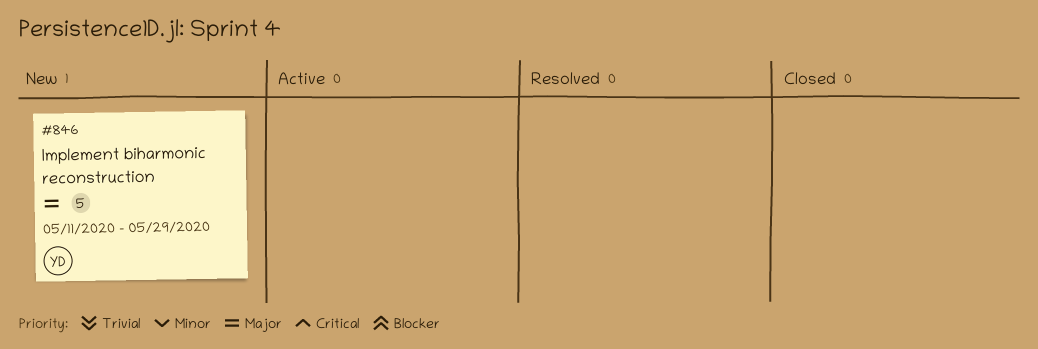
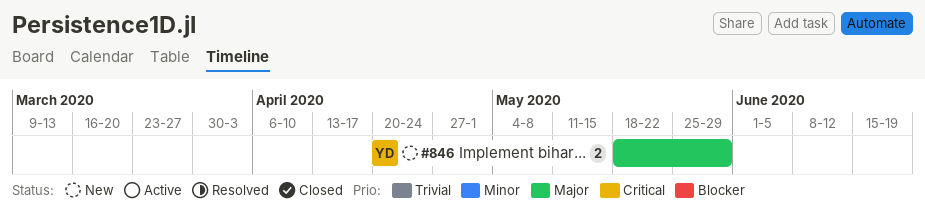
#846, estimate: 5 -> 2
#846, start: May 11 -> May 18

